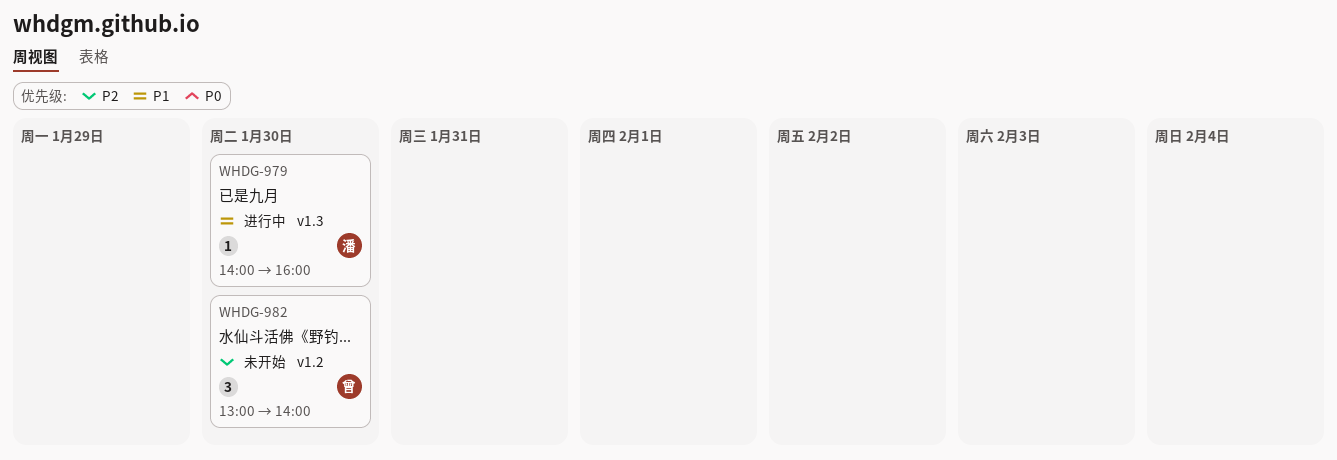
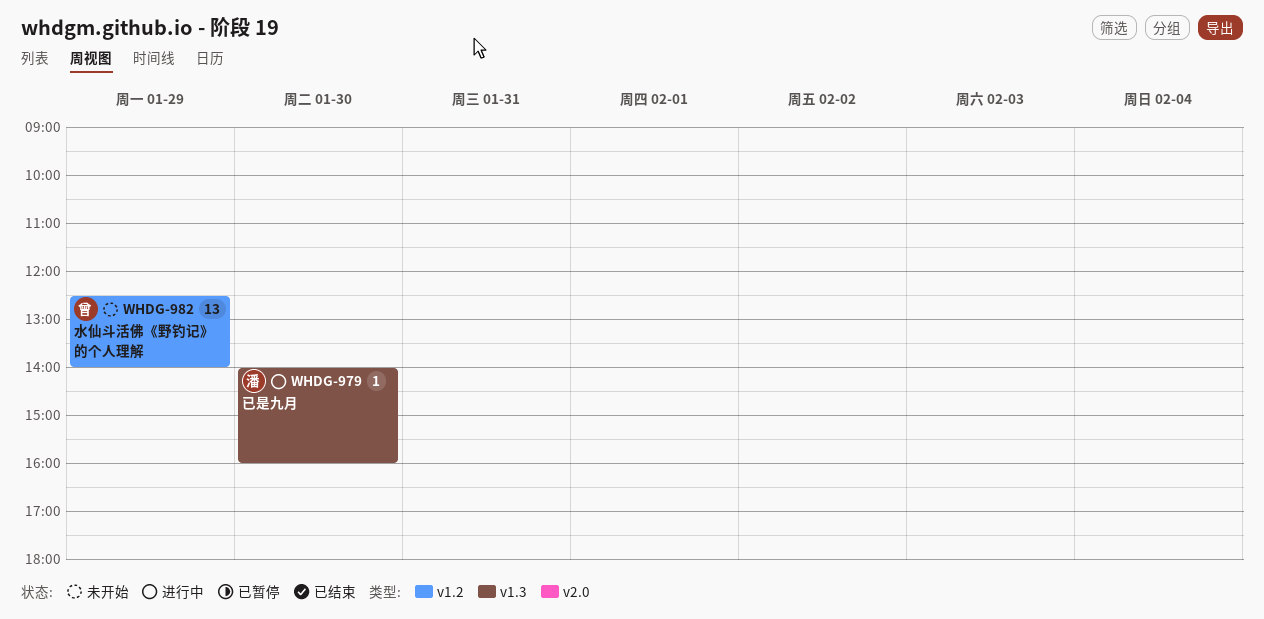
WHDG-982, estimate: 3 -> 13
WHDG-982, day: Jan 30 -> Jan 29
WHDG-982, begins: 13:00 -> 12:30

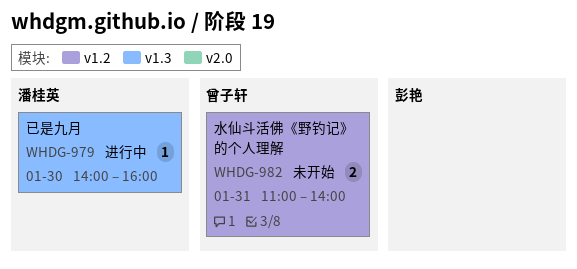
WHDG-982, estimate: 13 -> 2
WHDG-982, day: Jan 29 -> Jan 31
WHDG-982, begins: 12:30 -> 11:00

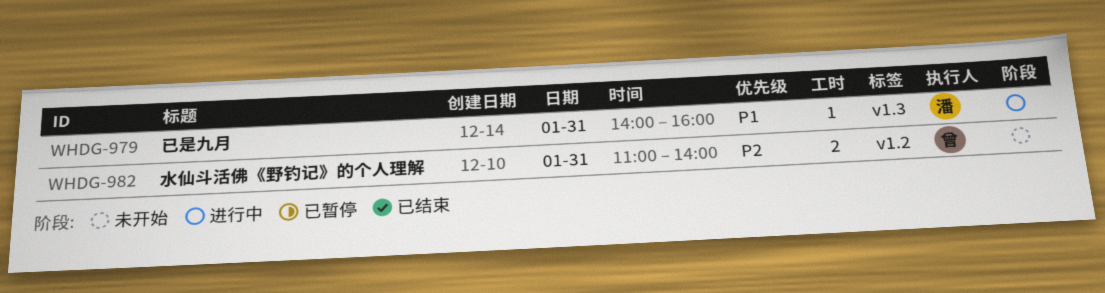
WHDG-979, day: Jan 30 -> Jan 31

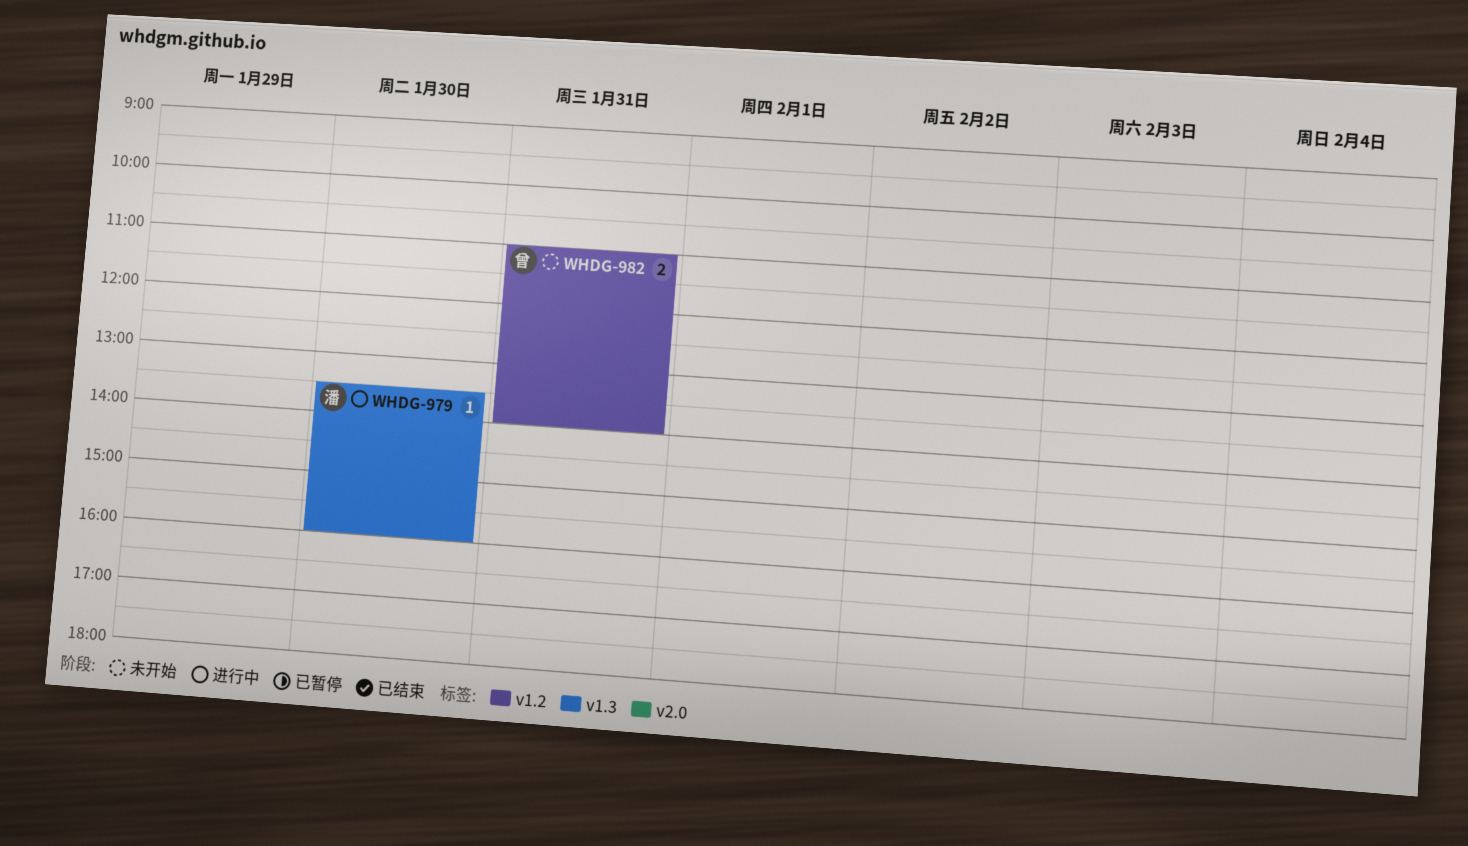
WHDG-979, day: Jan 31 -> Jan 30
WHDG-979, begins: 14:00 -> 13:30

